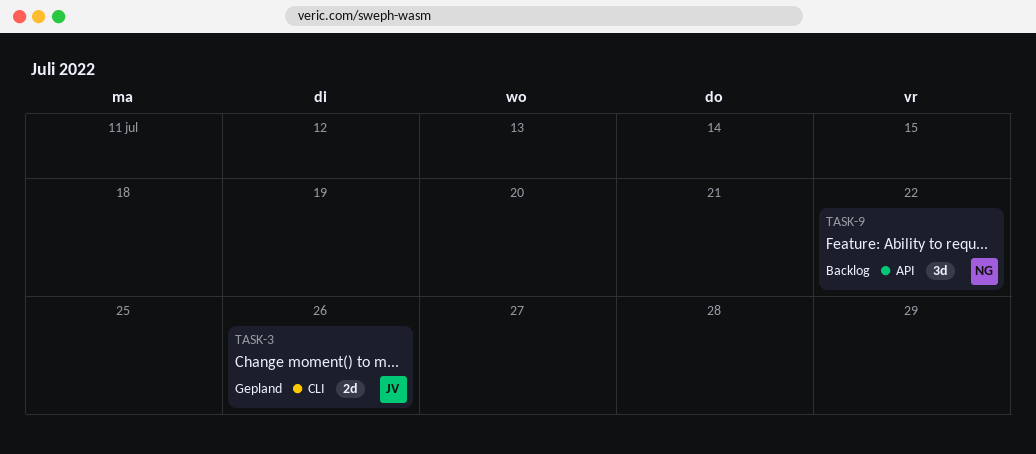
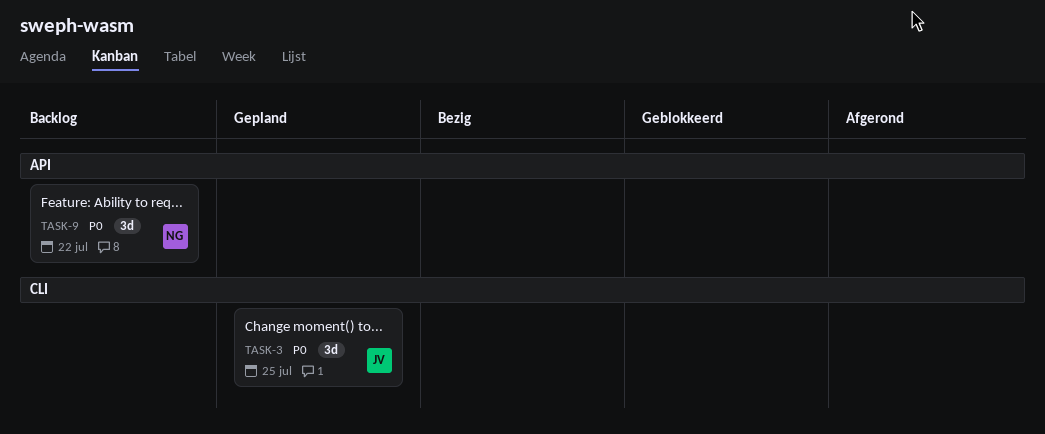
TASK-3, estimate: 2d -> 3d
TASK-3, due: Jul 26 -> Jul 25

